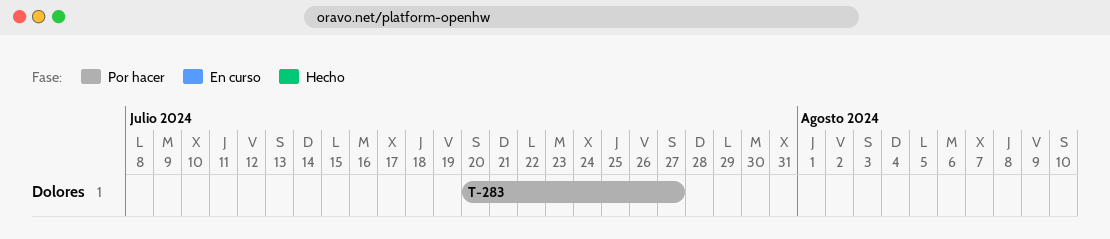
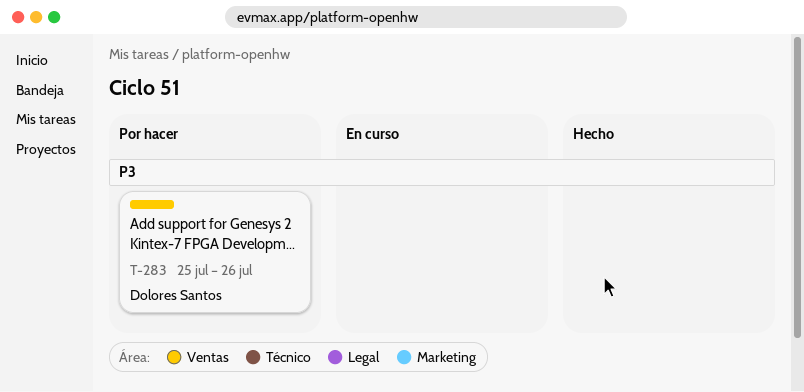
T-283, start: Jul 20 -> Jul 25
T-283, due: Jul 27 -> Jul 26

